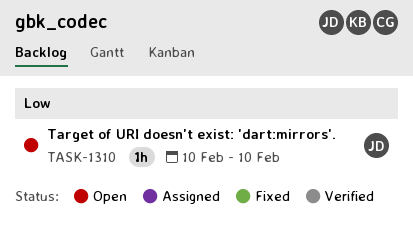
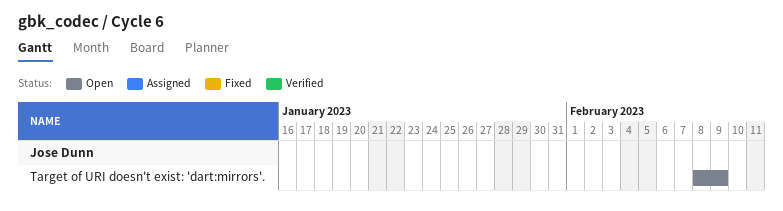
Target of URI doesn't exist: 'dart:mirrors'., start: Feb 10 -> Feb 8
Target of URI doesn't exist: 'dart:mirrors'., due: Feb 10 -> Feb 9

